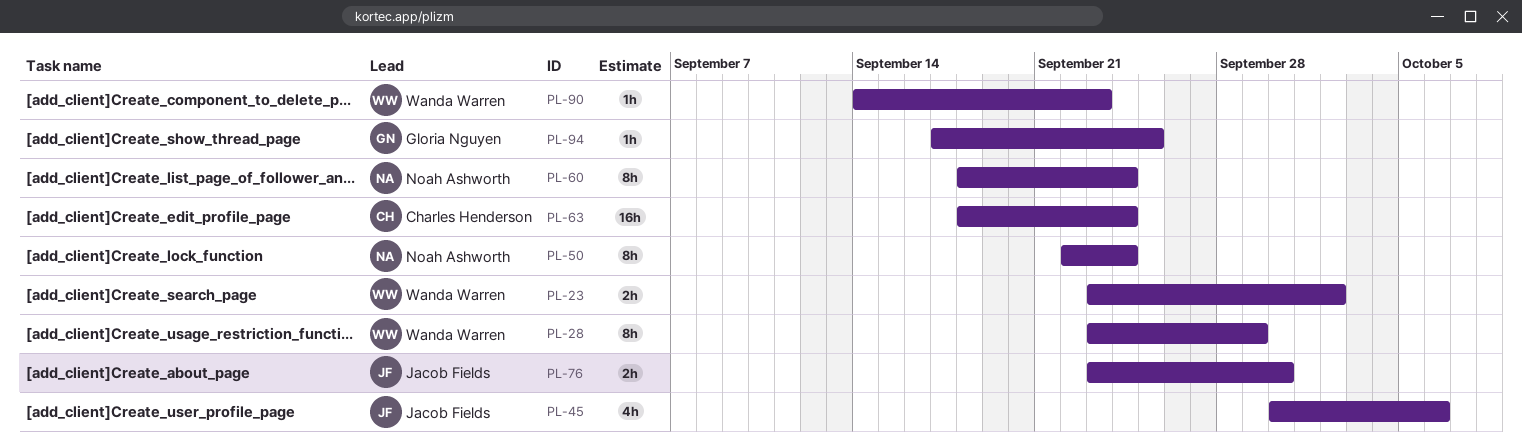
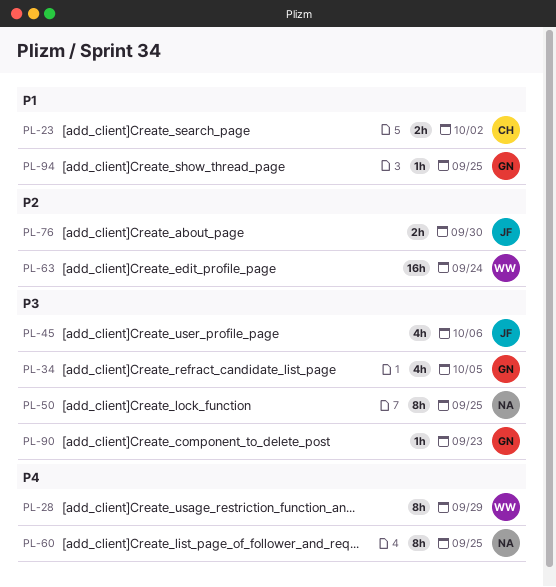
PL-23, owner: Wanda Warren -> Charles Henderson
PL-34: none -> present
PL-50, due: Sep 24 -> Sep 25
PL-60, due: Sep 24 -> Sep 25
PL-63, owner: Charles Henderson -> Wanda Warren
PL-90, owner: Wanda Warren -> Gloria Nguyen

